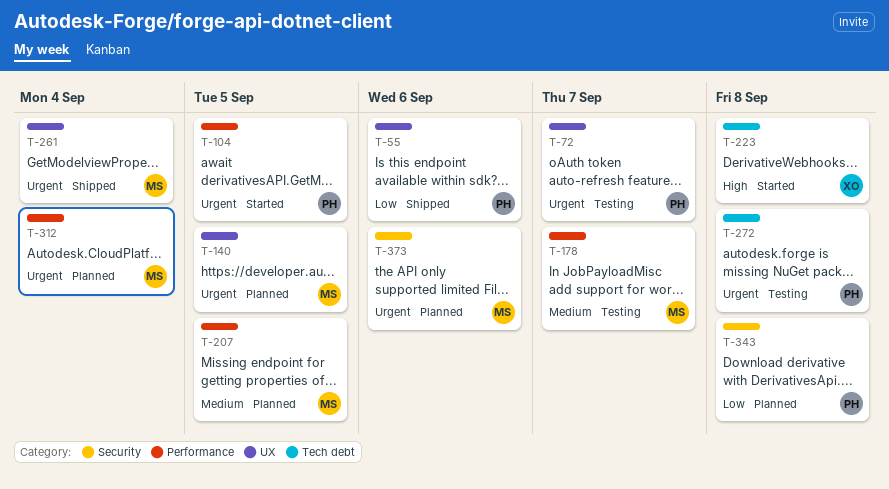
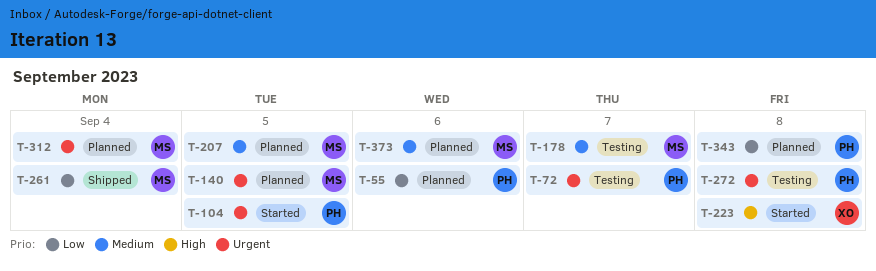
T-55, status: Shipped -> Planned
T-261, priority: Urgent -> Low
T-373, priority: Urgent -> Medium

